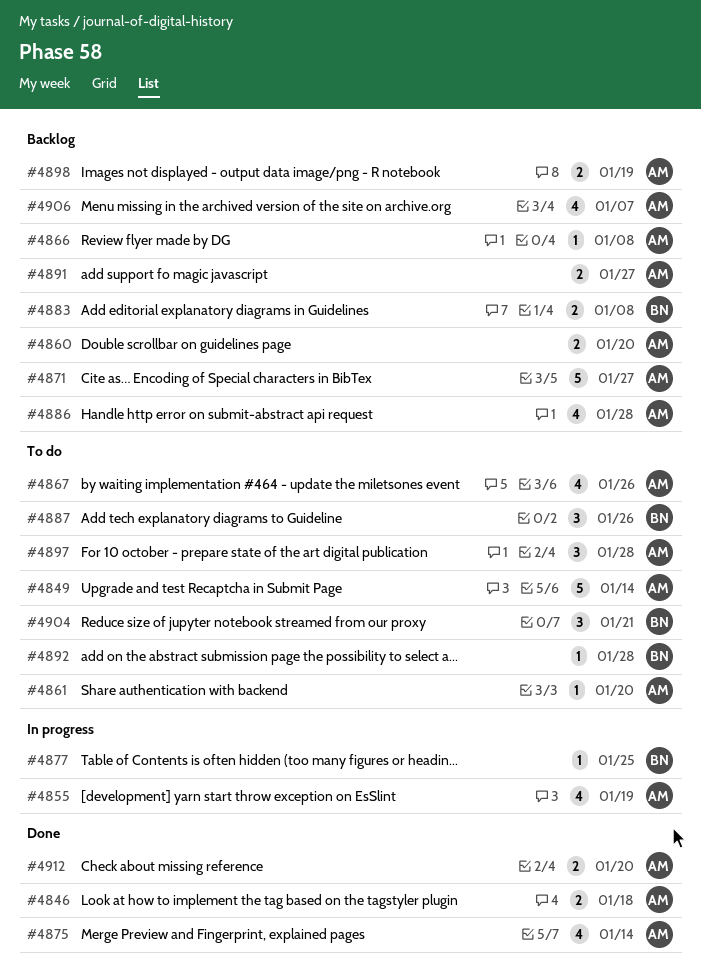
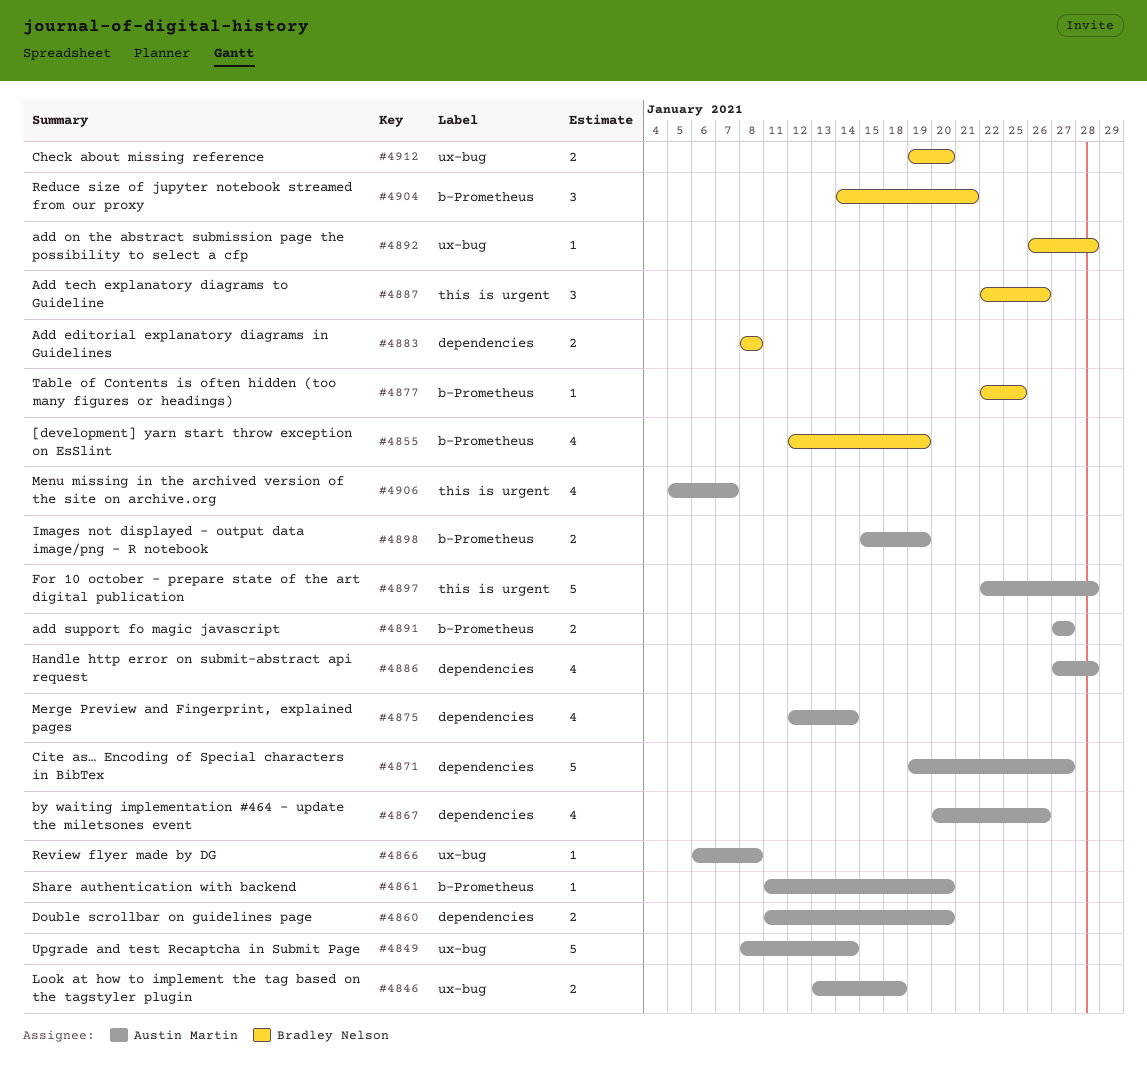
#4855, owner: Austin Martin -> Bradley Nelson
#4897, estimate: 3 -> 5
#4912, owner: Austin Martin -> Bradley Nelson

